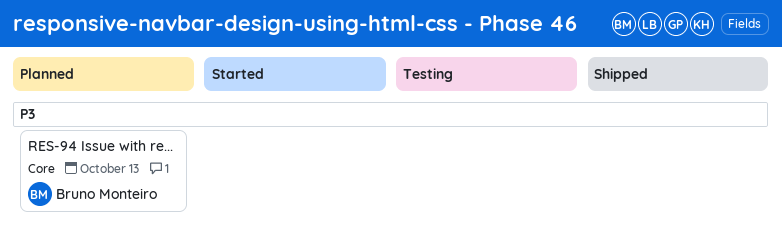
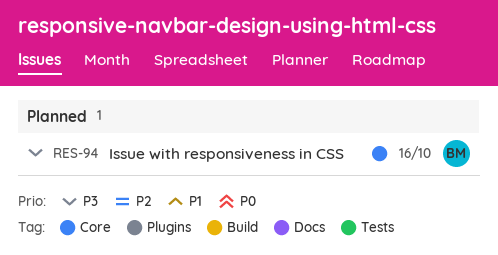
RES-94, due: Oct 13 -> Oct 16

